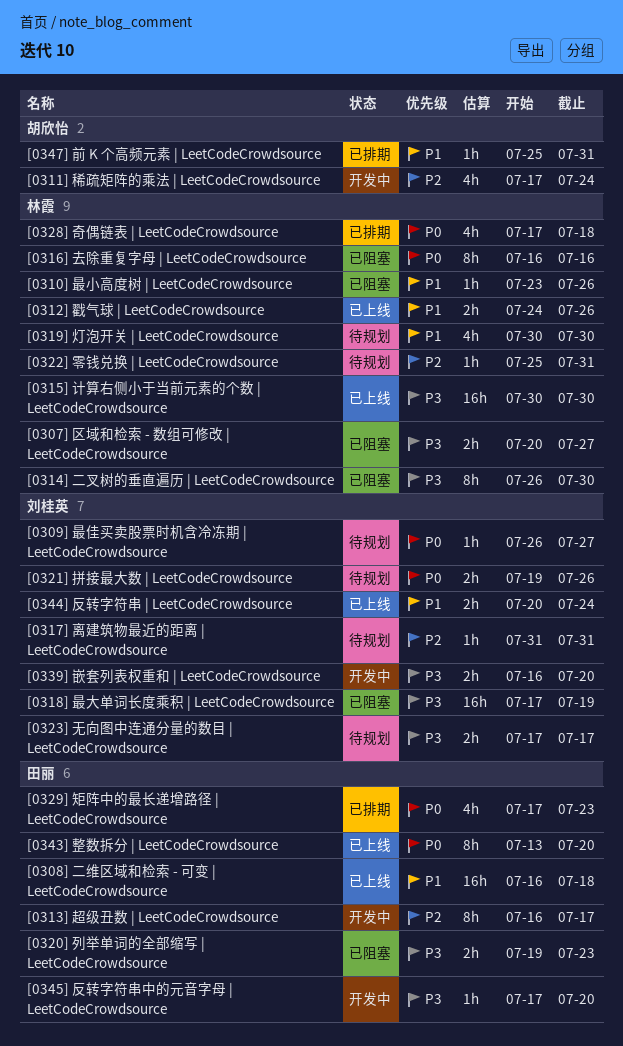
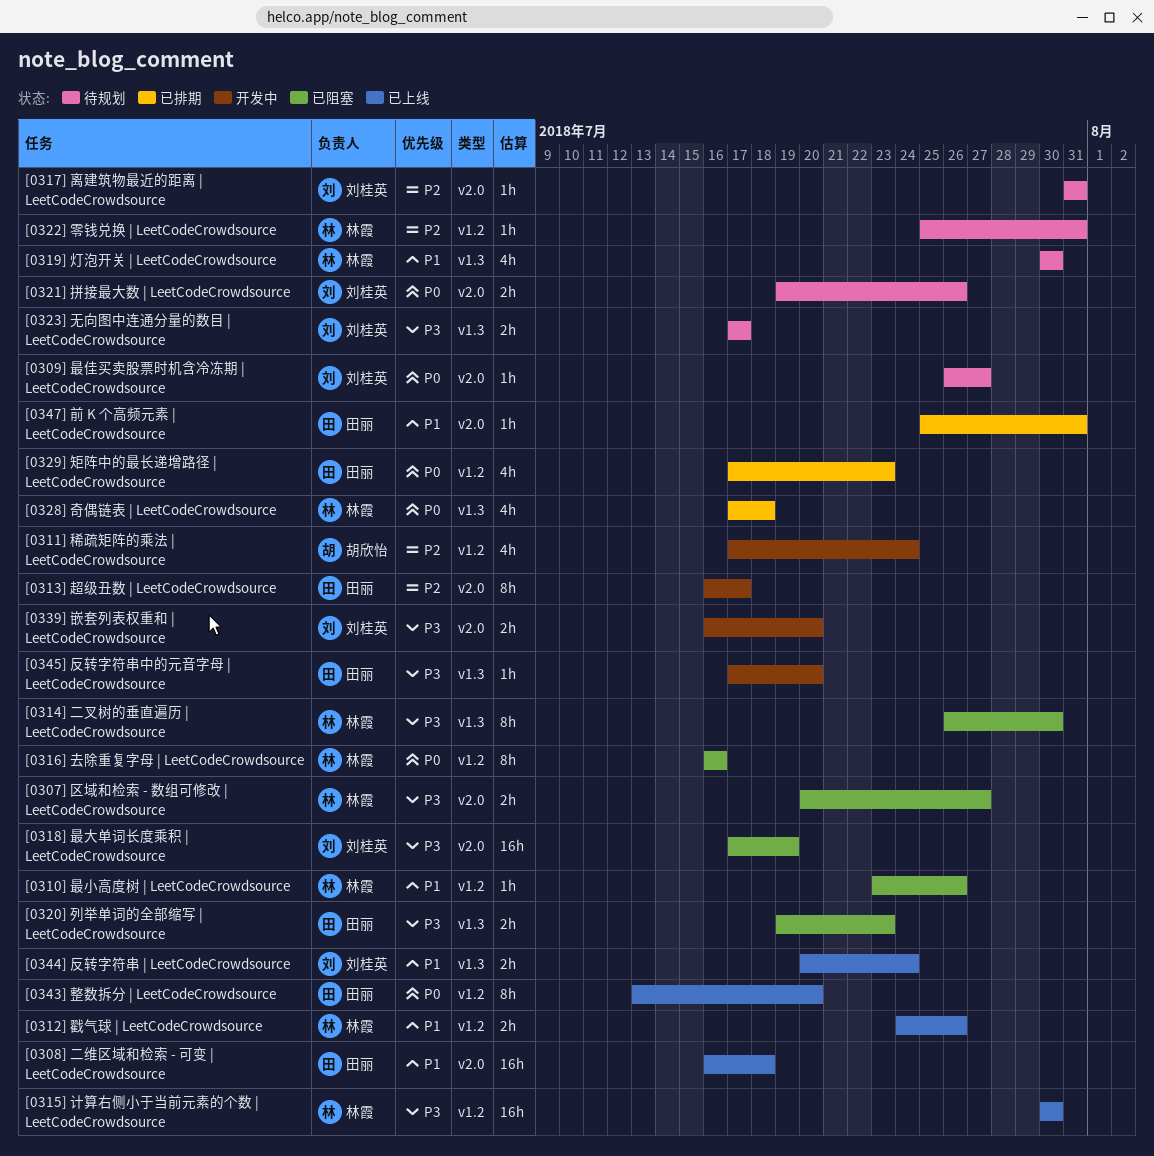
[0347] 前 K 个高频元素 | LeetCodeCrowdsource, owner: 胡欣怡 -> 田丽

